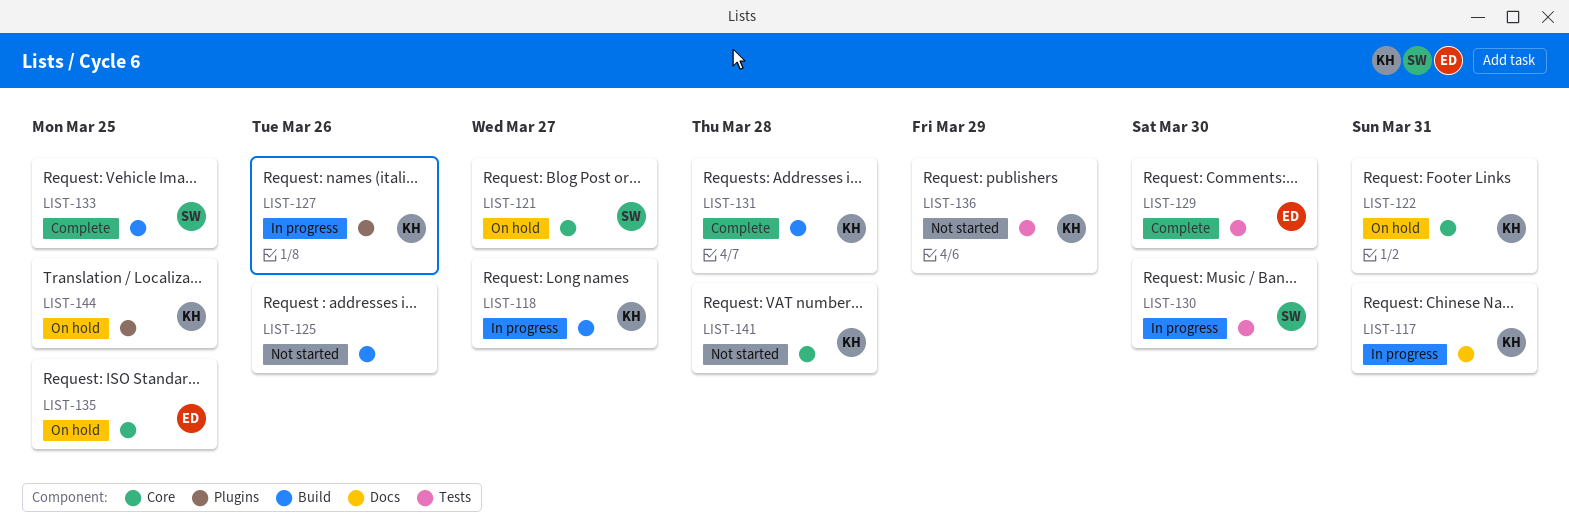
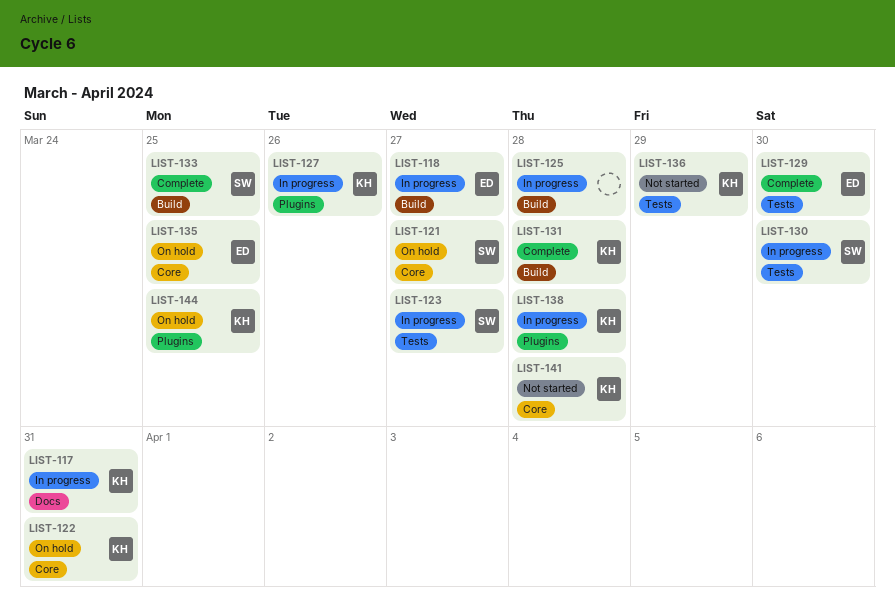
LIST-118, owner: KH -> ED
LIST-123: none -> present
LIST-125, status: Not started -> In progress
LIST-125, due: Mar 26 -> Mar 28
LIST-138: none -> present

